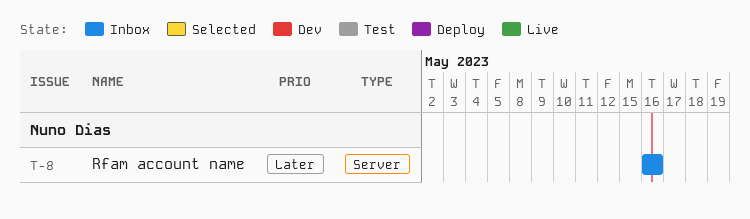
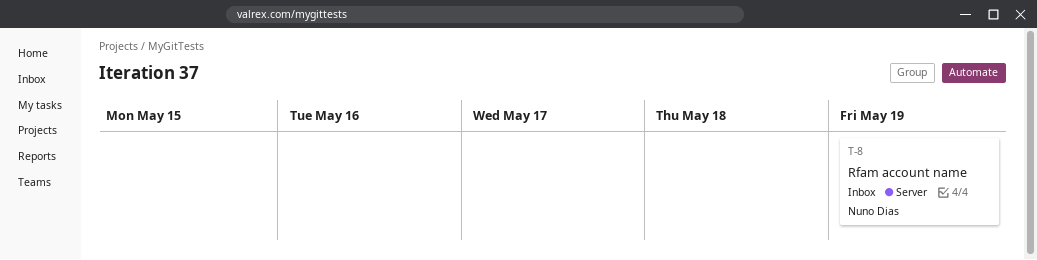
T-8, due: May 16 -> May 19

